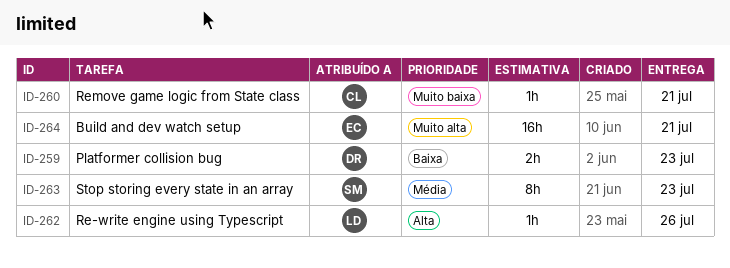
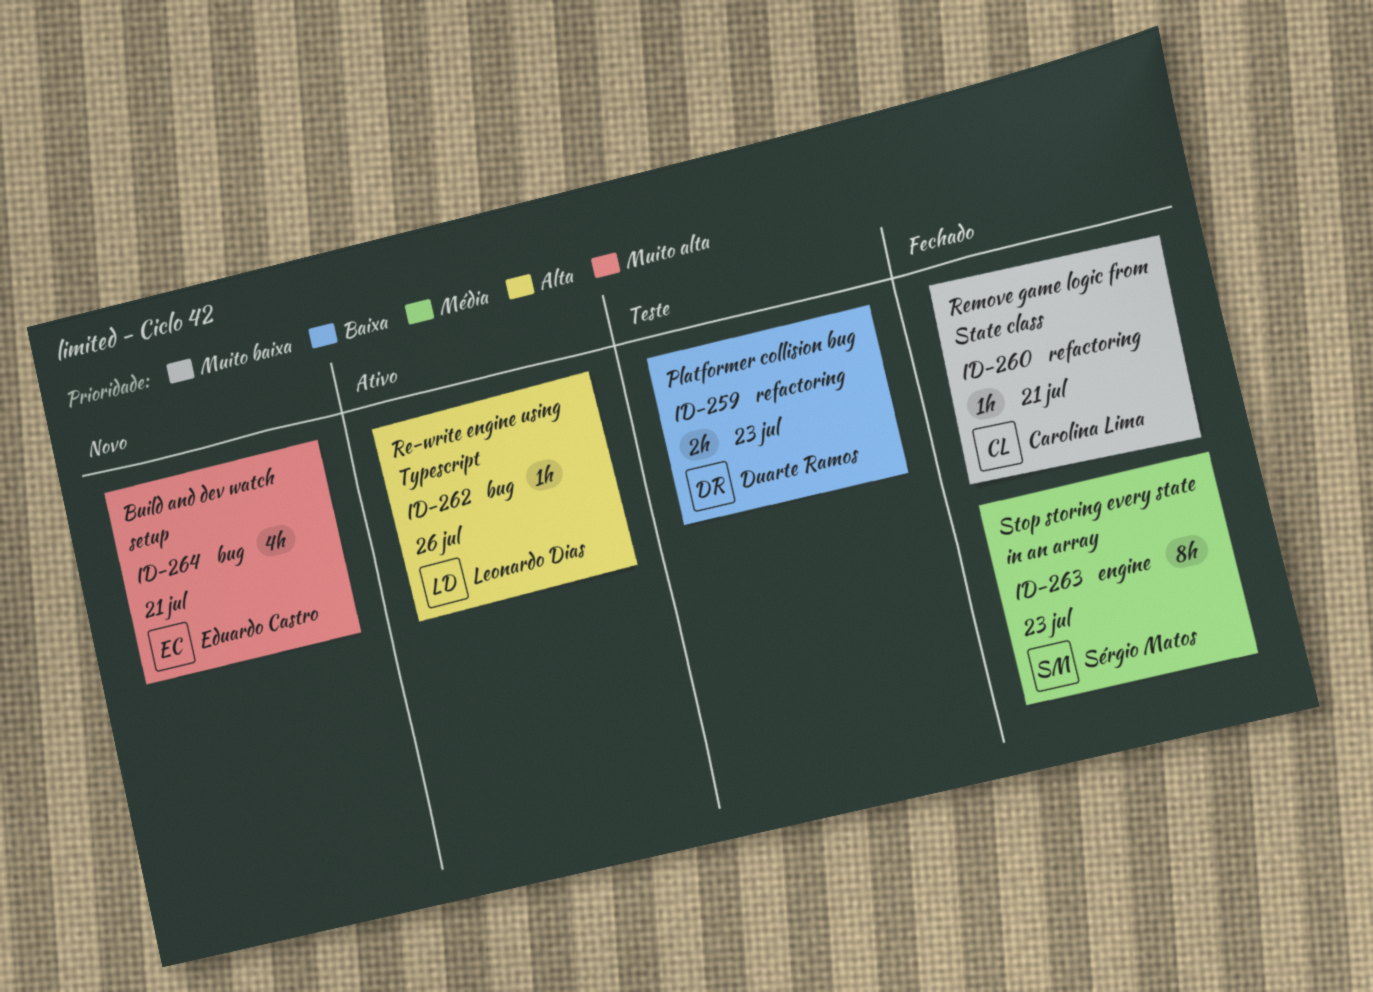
ID-264, estimate: 16h -> 4h

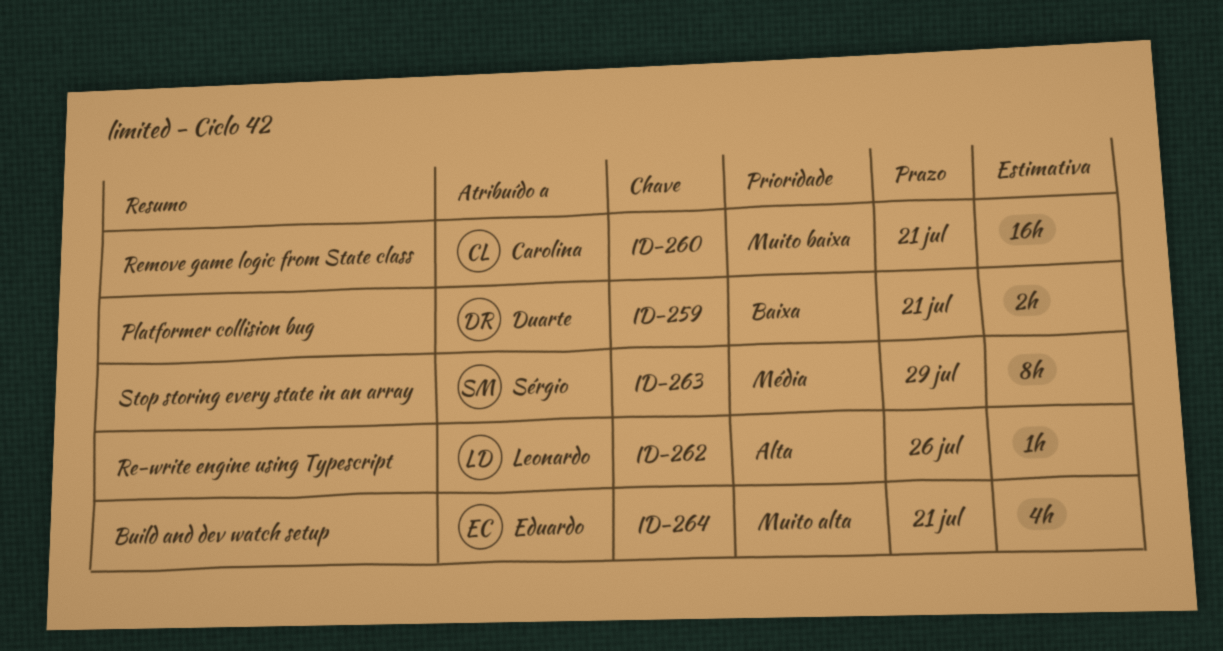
ID-259, due: Jul 23 -> Jul 21
ID-260, estimate: 1h -> 16h
ID-263, due: Jul 23 -> Jul 29

